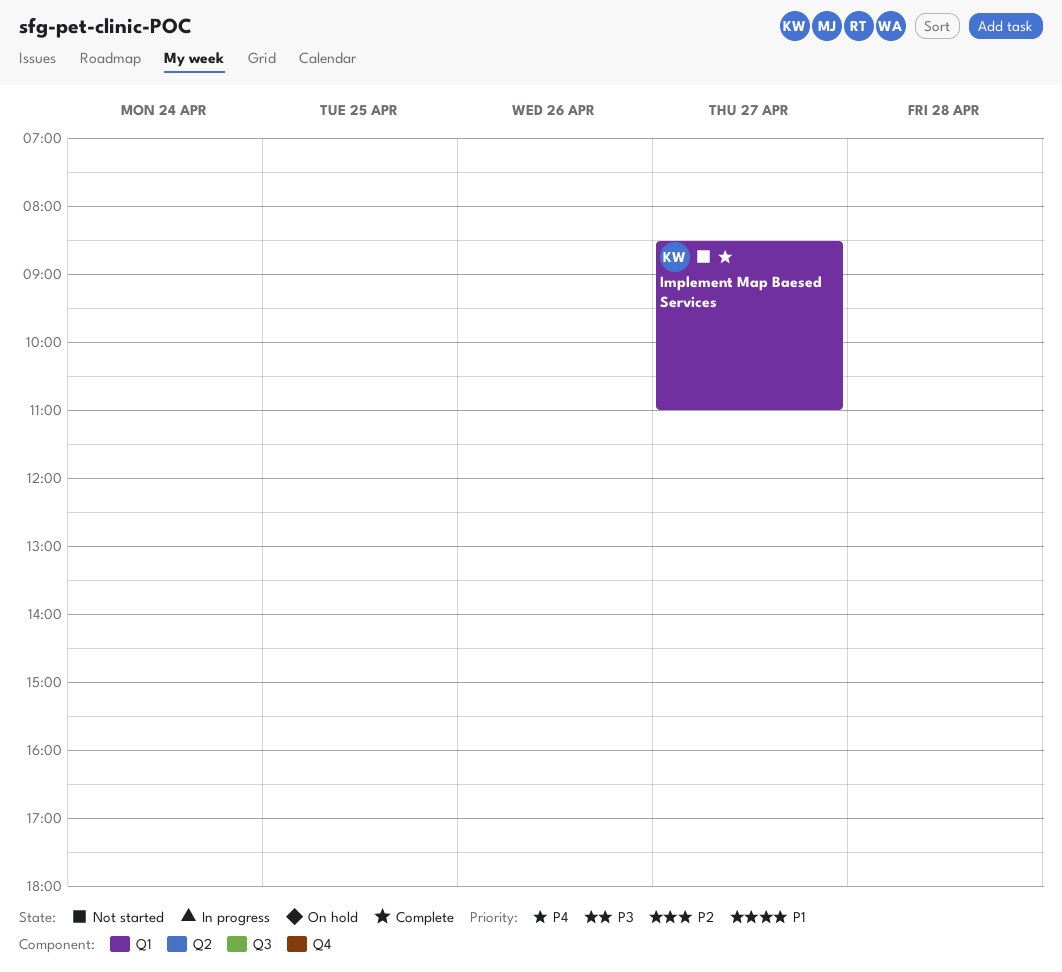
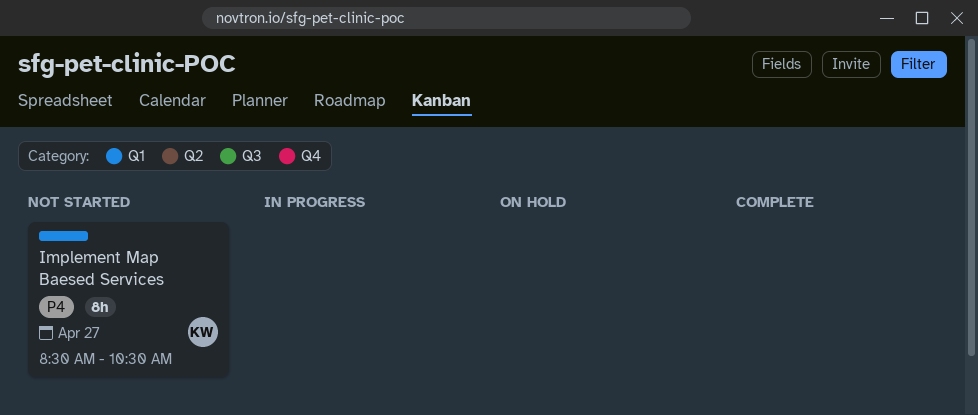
Implement Map Baesed Services, ends: 11:00 -> 10:30

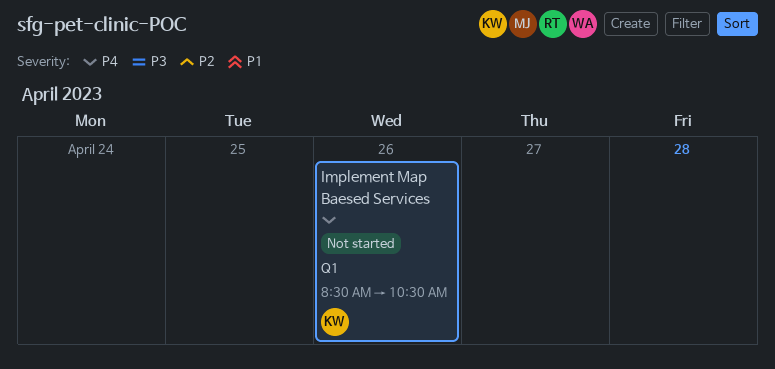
Implement Map Baesed Services, day: Apr 27 -> Apr 26

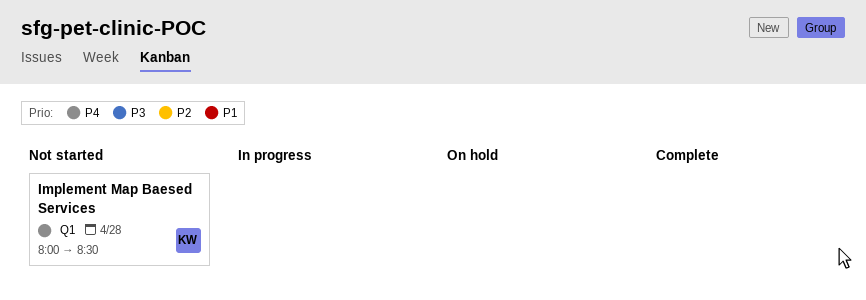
Implement Map Baesed Services, day: Apr 26 -> Apr 28
Implement Map Baesed Services, begins: 08:30 -> 08:00
Implement Map Baesed Services, ends: 10:30 -> 08:30

